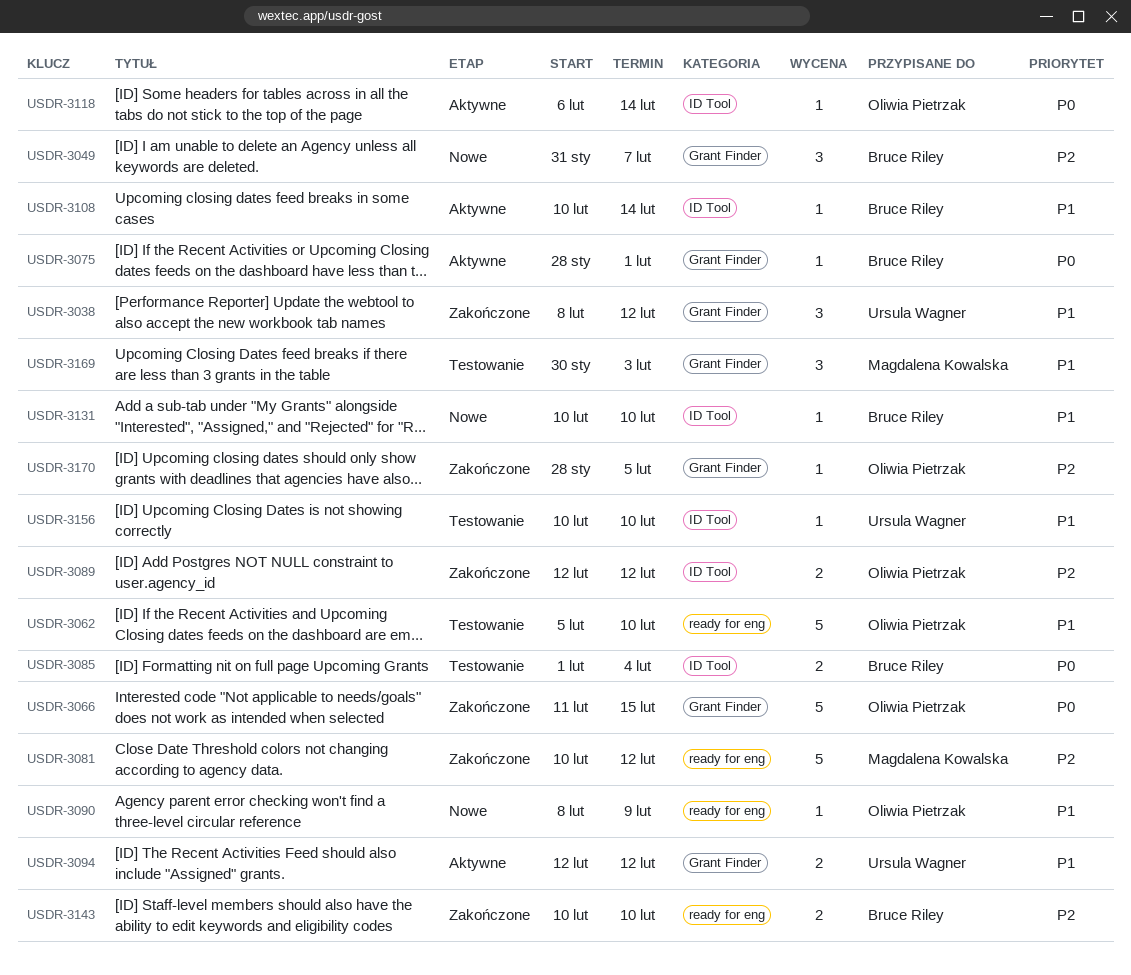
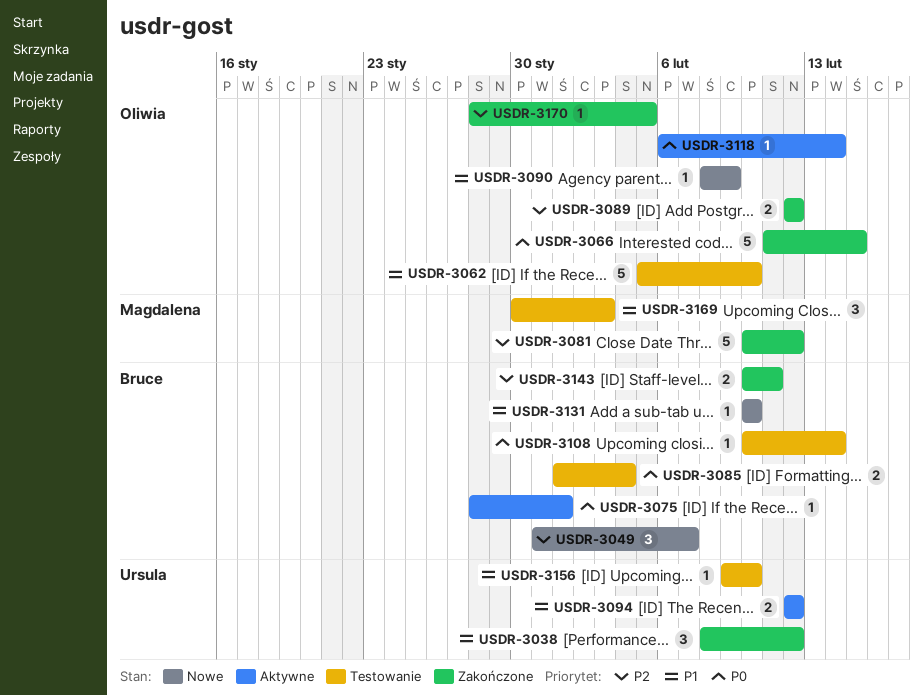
USDR-3108, status: Aktywne -> Testowanie
USDR-3108, priority: P1 -> P0
USDR-3143, due: Feb 10 -> Feb 11
USDR-3156, start: Feb 10 -> Feb 9

